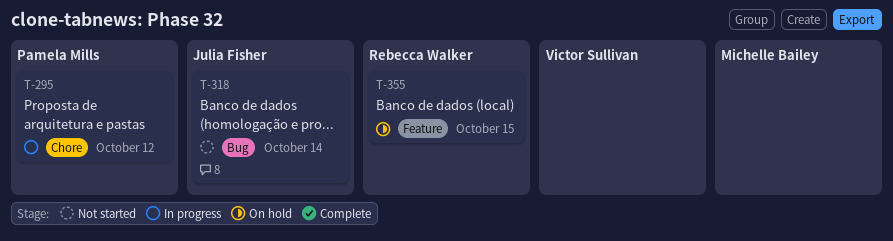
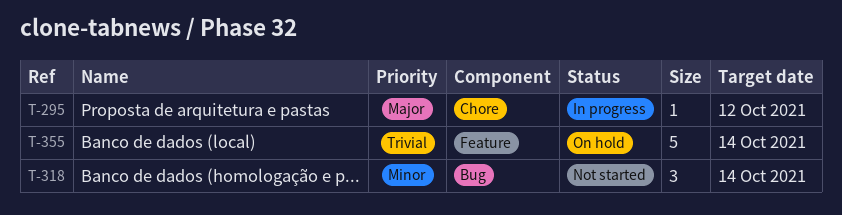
T-355, due: Oct 15 -> Oct 14

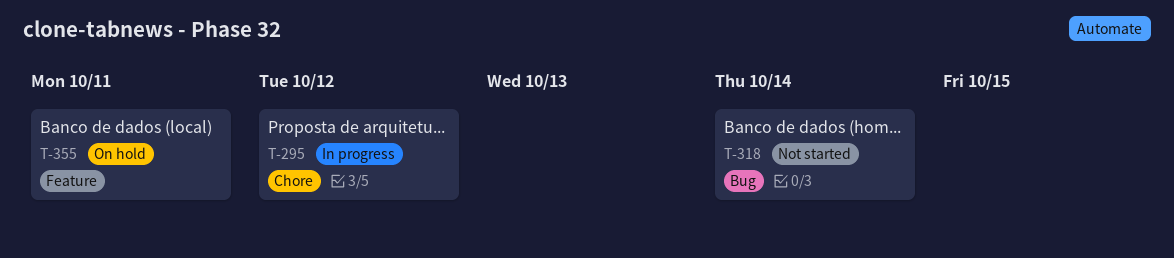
T-355, due: Oct 14 -> Oct 11

